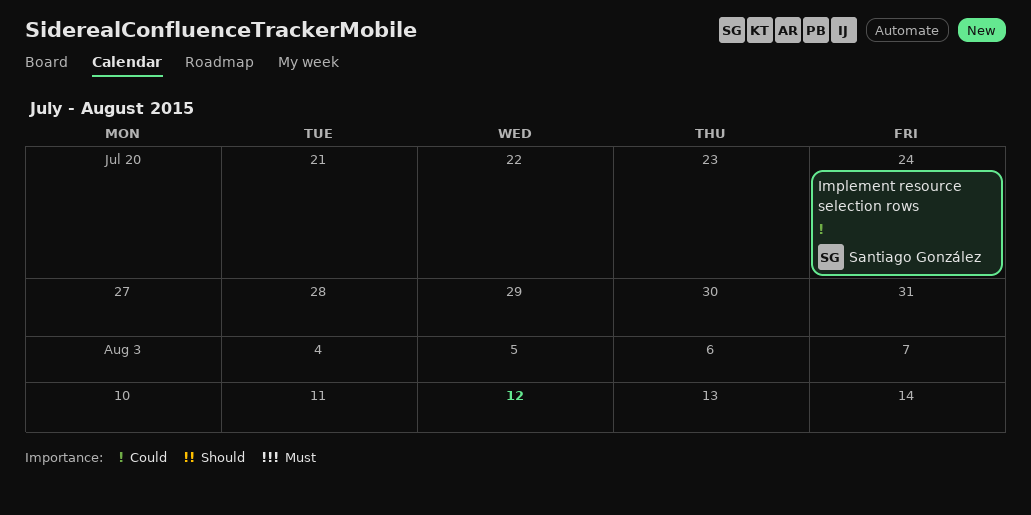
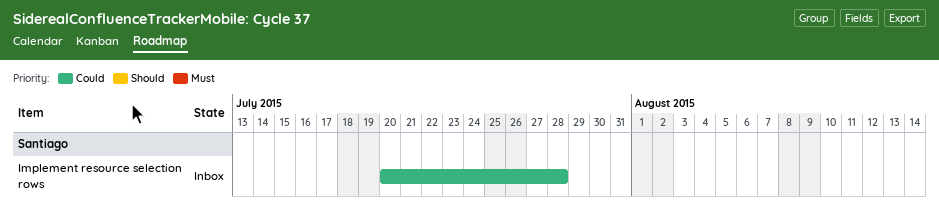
Implement resource selection rows, due: Jul 24 -> Jul 28

